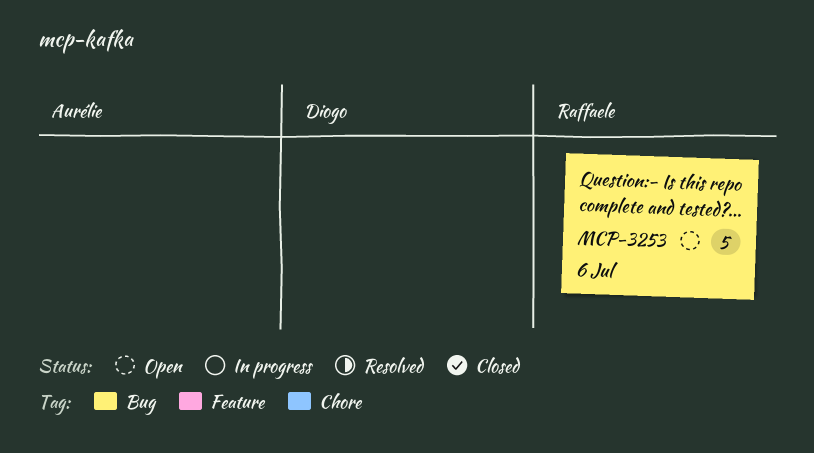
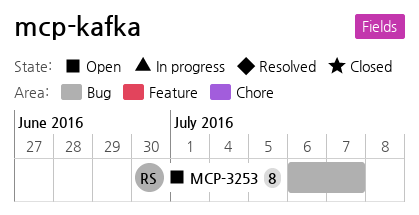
MCP-3253, estimate: 5 -> 8
MCP-3253, due: Jul 6 -> Jul 7

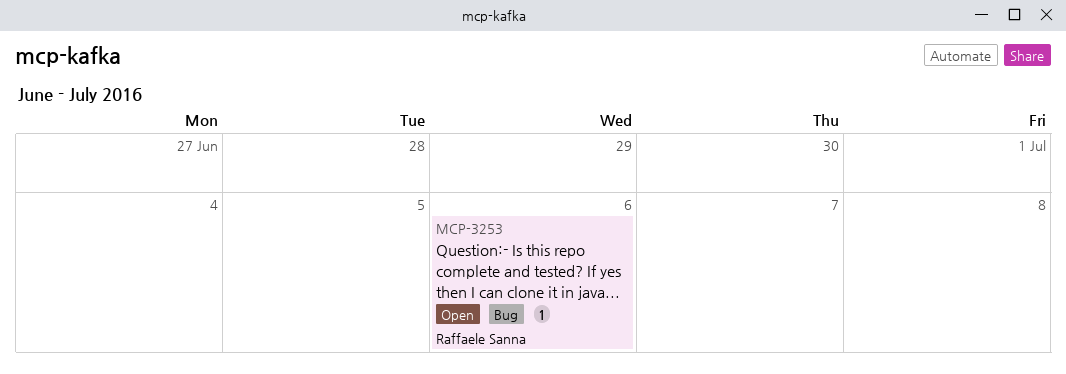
MCP-3253, estimate: 8 -> 1
MCP-3253, due: Jul 7 -> Jul 6

